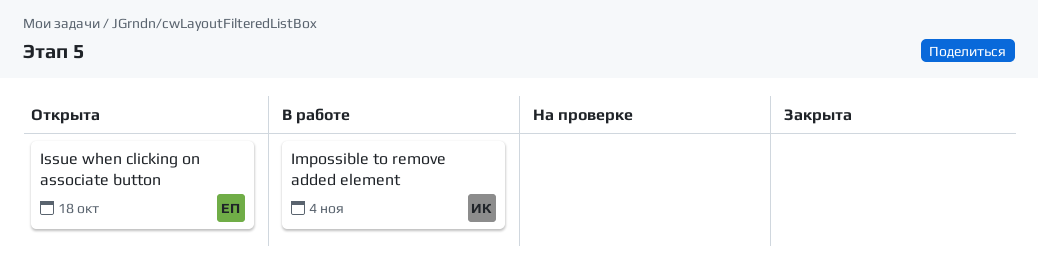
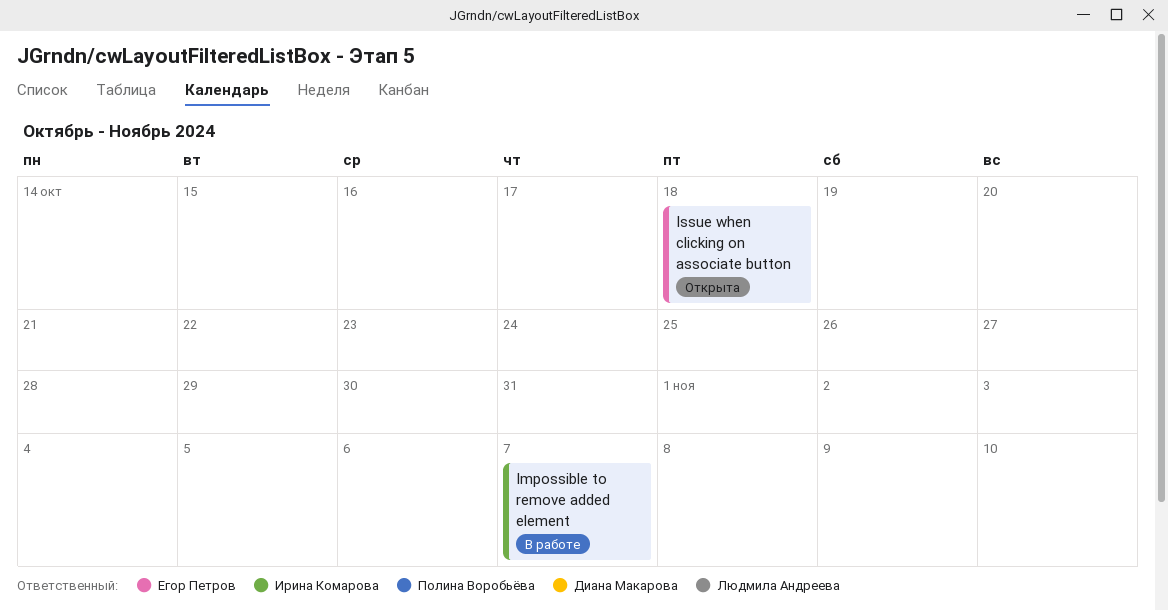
Impossible to remove added element, due: Nov 4 -> Nov 7

